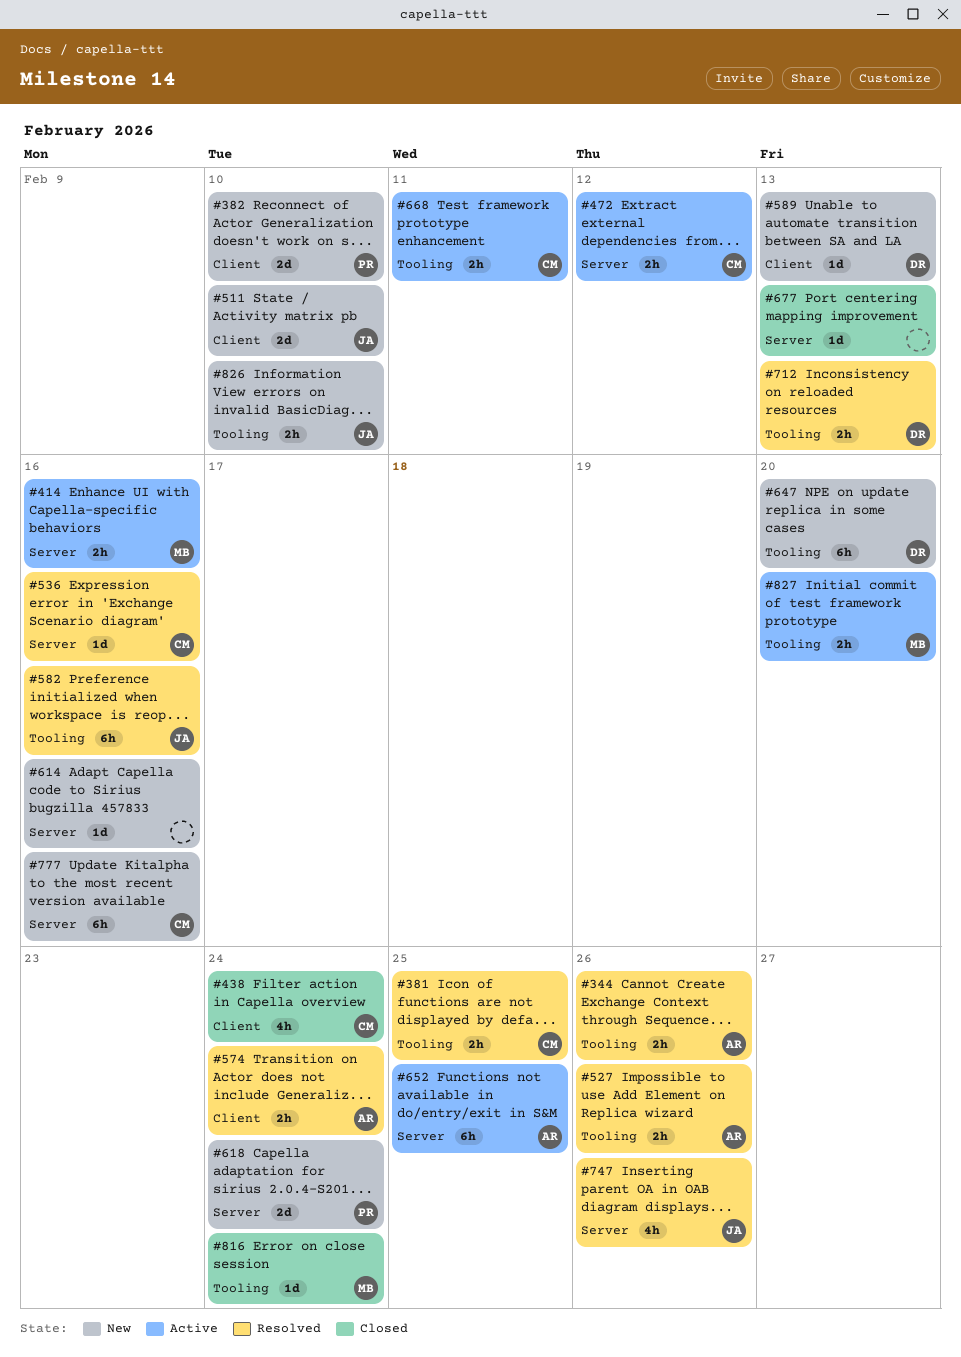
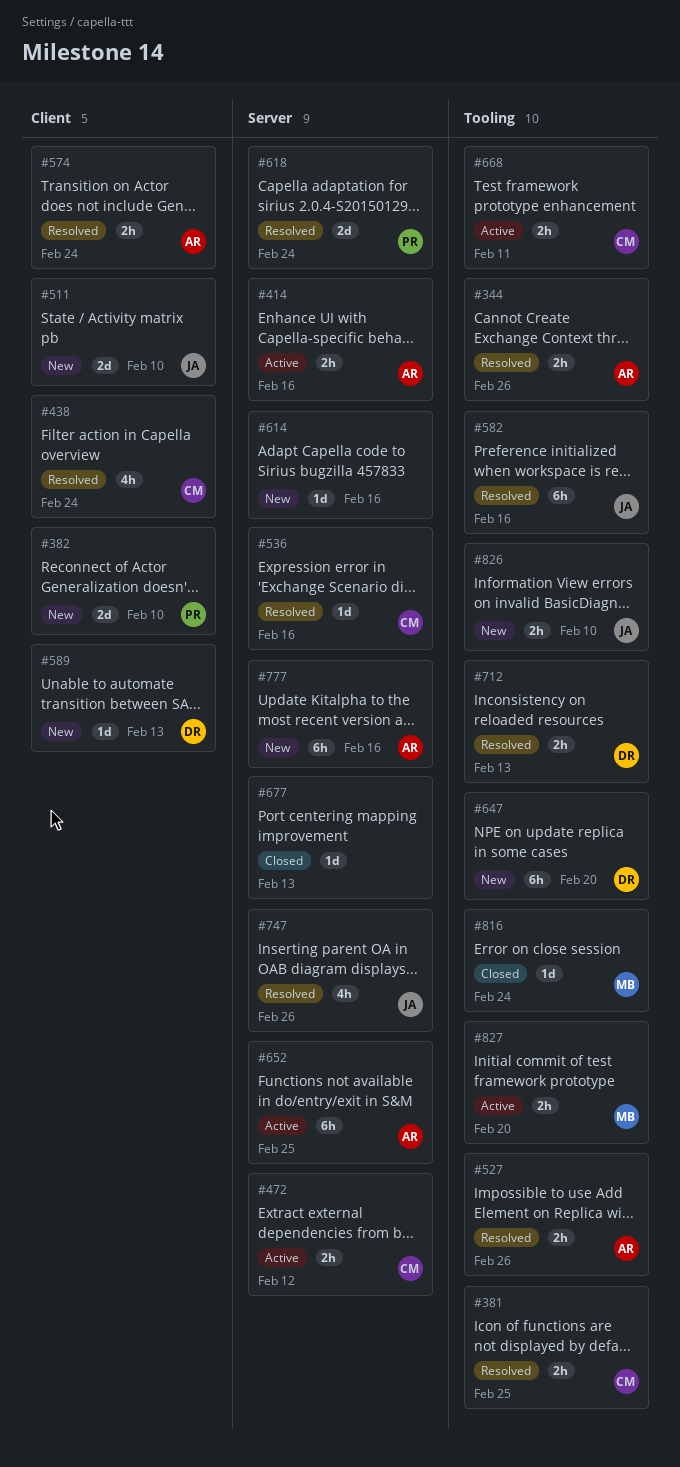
#414, owner: MB -> AR
#438, status: Closed -> Resolved
#618, status: New -> Resolved
#777, owner: CM -> AR

